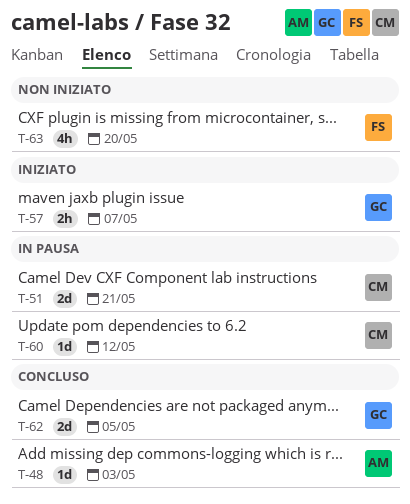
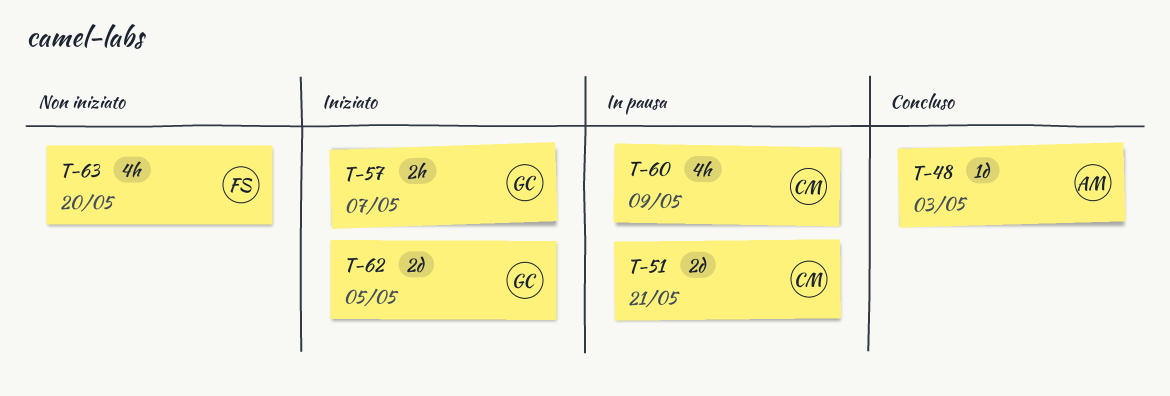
T-60, estimate: 1d -> 4h
T-60, due: May 12 -> May 9
T-62, status: Concluso -> Iniziato

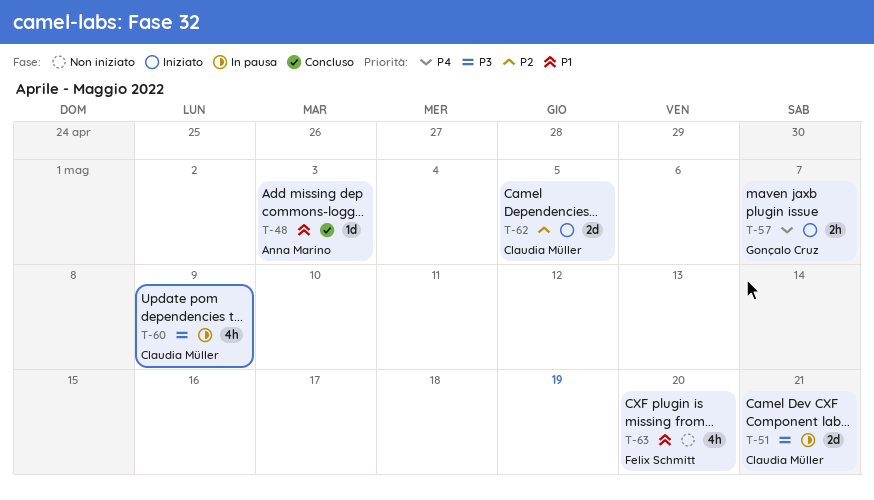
T-62, owner: Gonçalo Cruz -> Claudia Müller

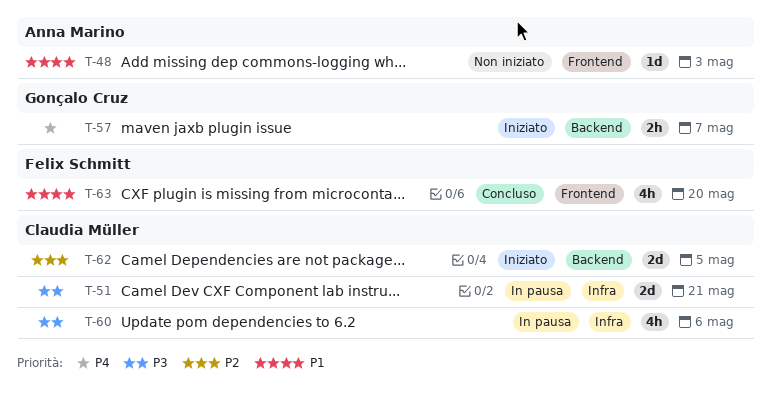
T-48, status: Concluso -> Non iniziato
T-60, due: May 9 -> May 6
T-63, status: Non iniziato -> Concluso

